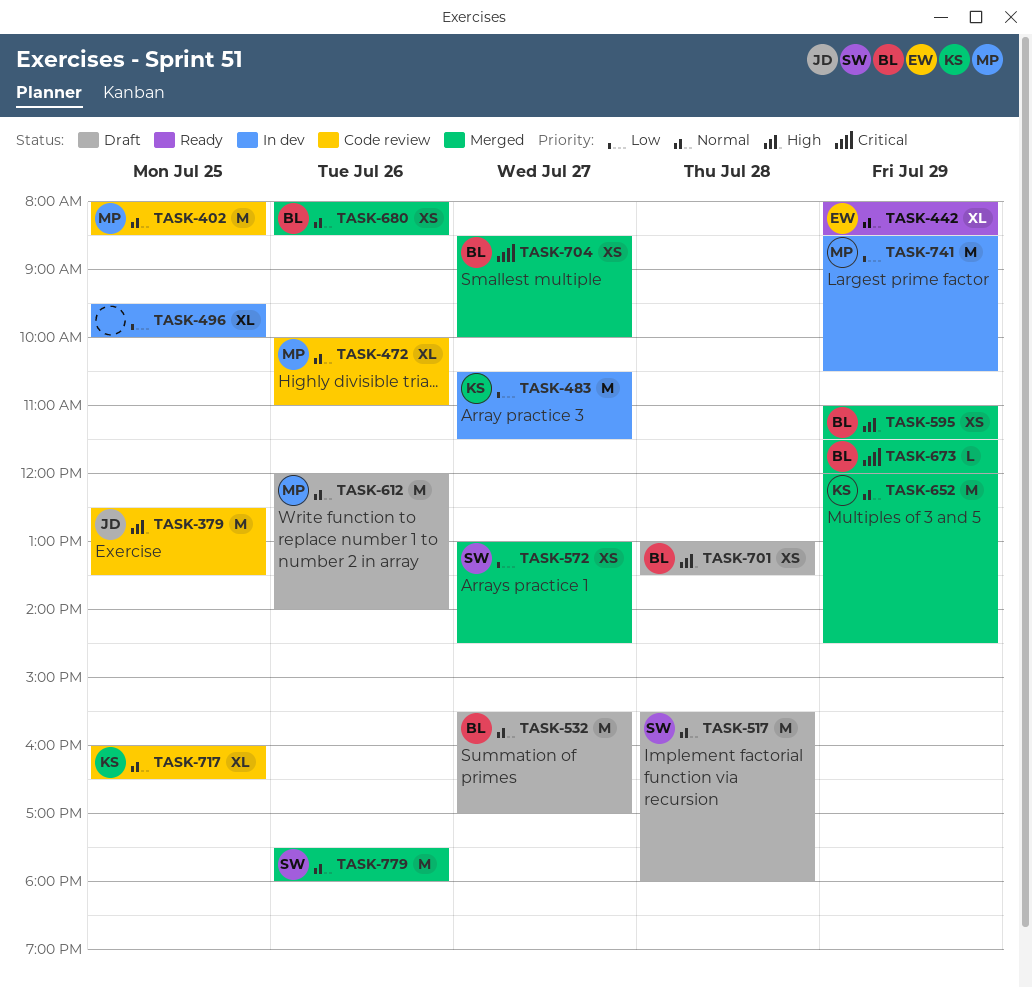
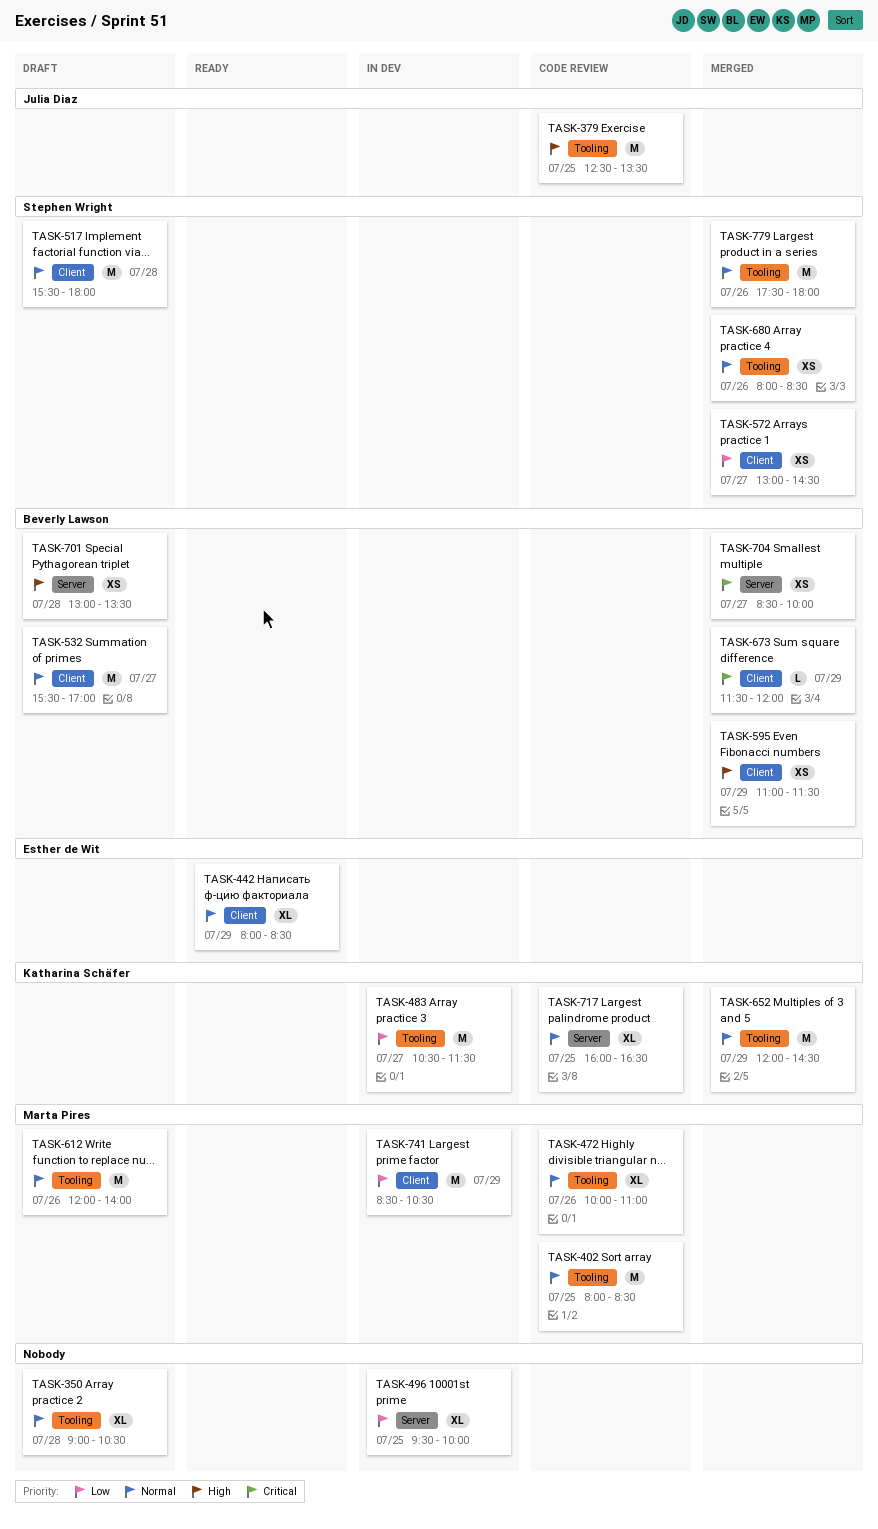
TASK-350: none -> present
TASK-680, owner: Beverly Lawson -> Stephen Wright

